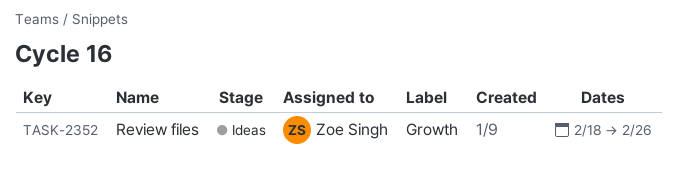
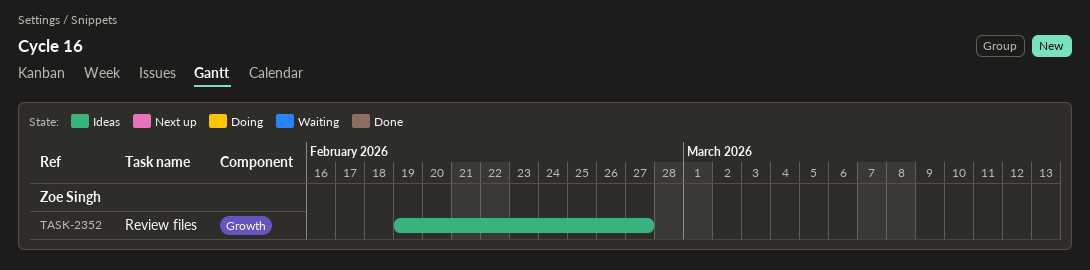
TASK-2352, start: Feb 18 -> Feb 19
TASK-2352, due: Feb 26 -> Feb 27

